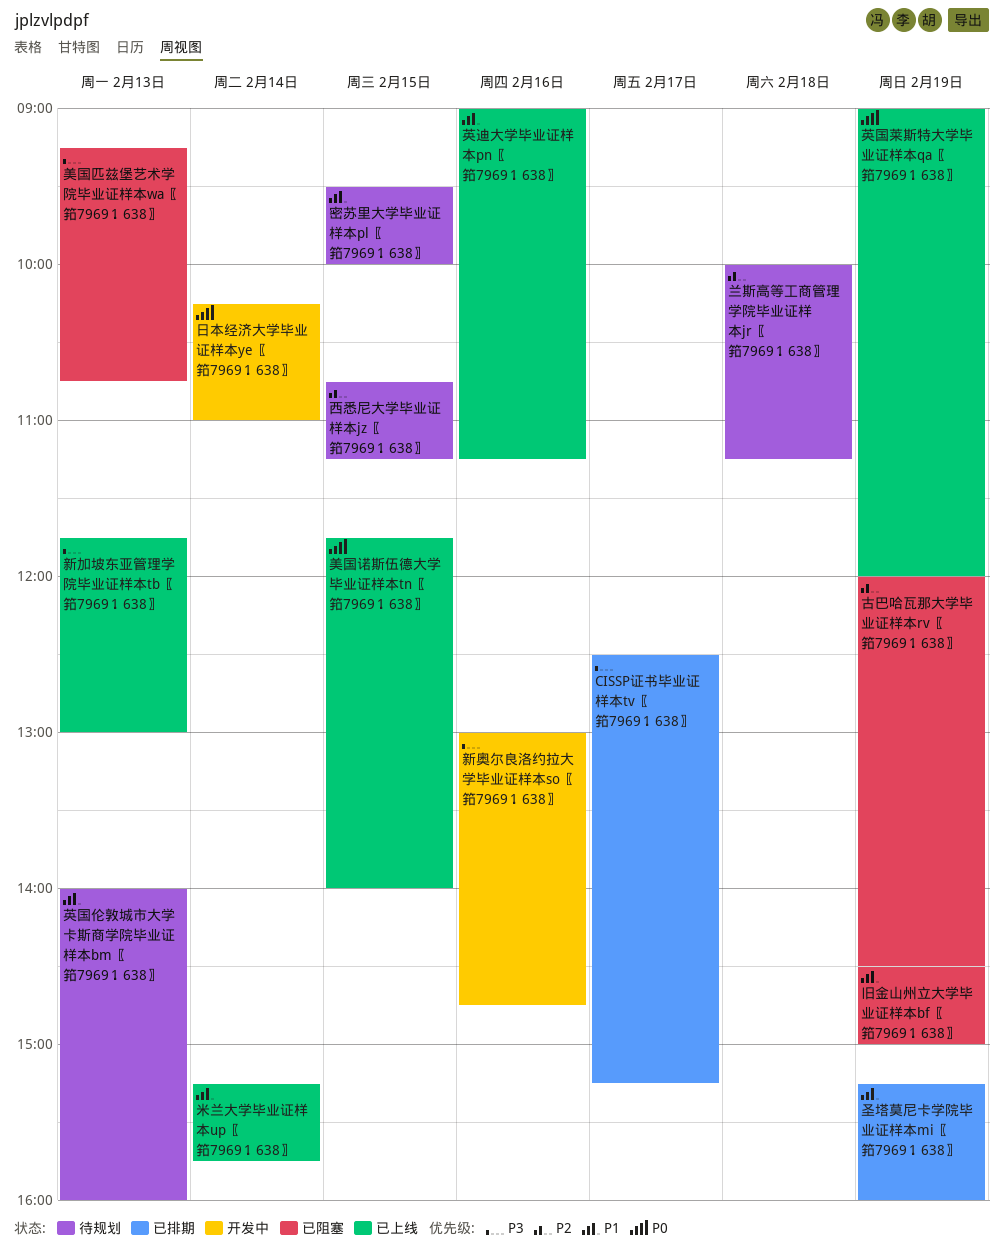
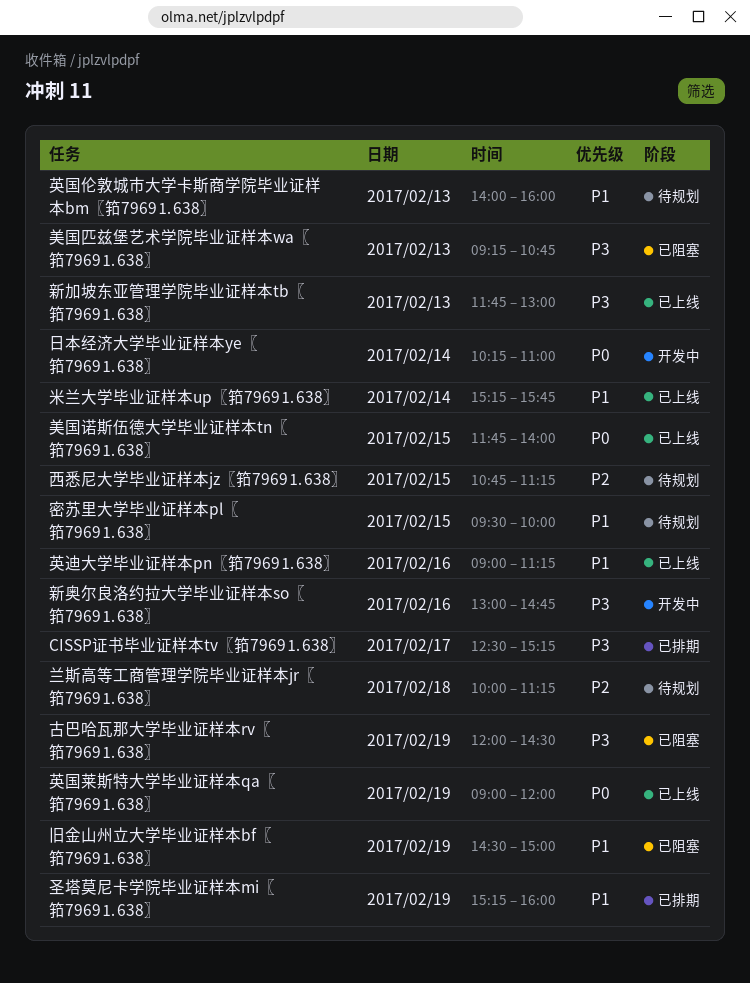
古巴哈瓦那大学毕业证样本rv〖筘7969⒈638〗, priority: P2 -> P3

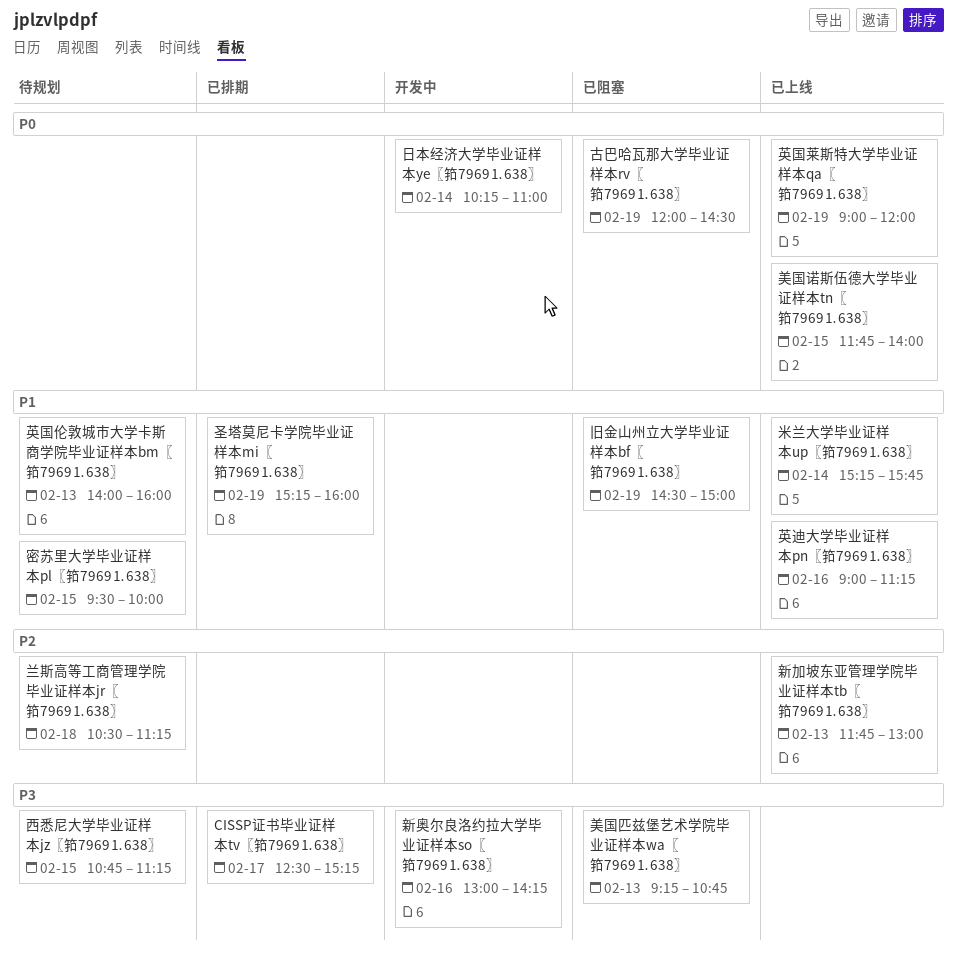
兰斯高等工商管理学院毕业证样本jr〖筘7969⒈638〗, begins: 10:00 -> 10:30
古巴哈瓦那大学毕业证样本rv〖筘7969⒈638〗, priority: P3 -> P0
新加坡东亚管理学院毕业证样本tb〖筘7969⒈638〗, priority: P3 -> P2
新奥尔良洛约拉大学毕业证样本so〖筘7969⒈638〗, ends: 14:45 -> 14:15
西悉尼大学毕业证样本jz〖筘7969⒈638〗, priority: P2 -> P3

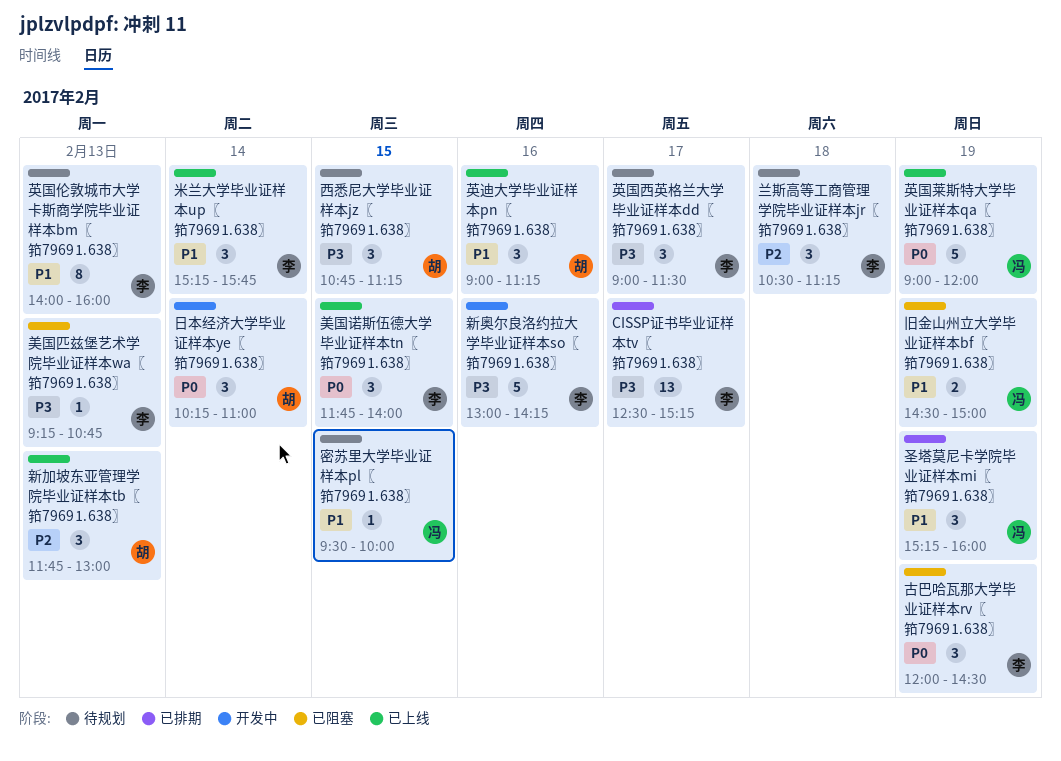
英国西英格兰大学毕业证样本dd〖筘7969⒈638〗: none -> present

